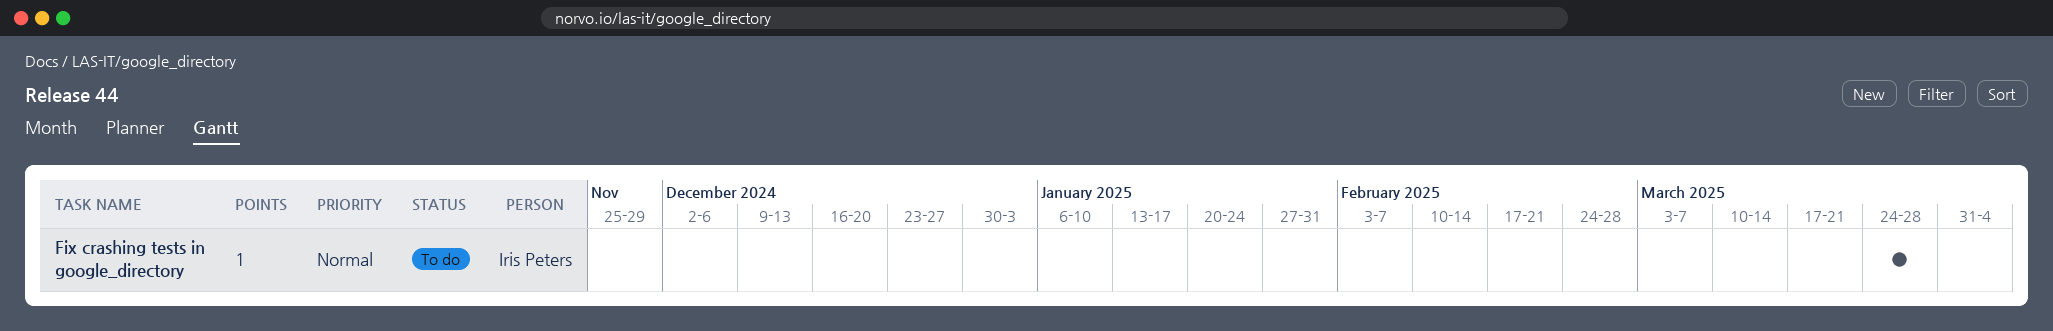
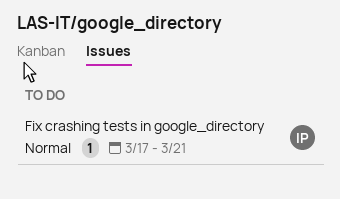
Fix crashing tests in google_directory, start: Mar 24 -> Mar 17
Fix crashing tests in google_directory, due: Mar 28 -> Mar 21

